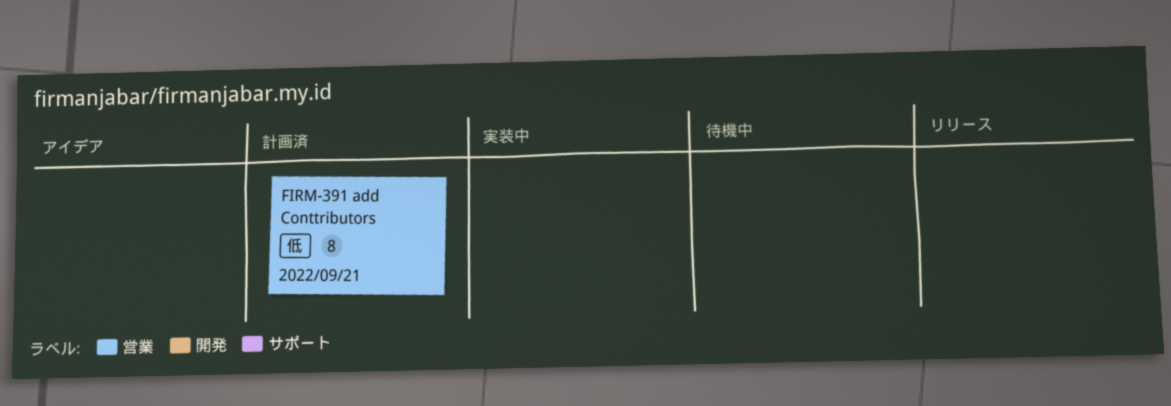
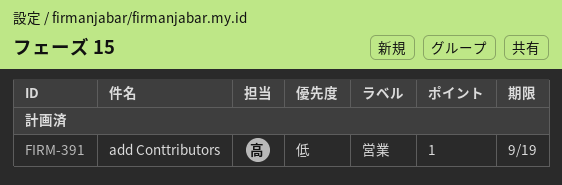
FIRM-391, estimate: 8 -> 1
FIRM-391, due: Sep 21 -> Sep 19

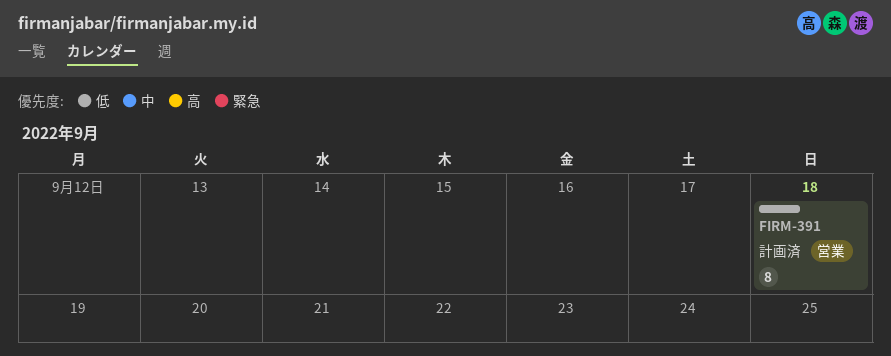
FIRM-391, estimate: 1 -> 8
FIRM-391, due: Sep 19 -> Sep 18

